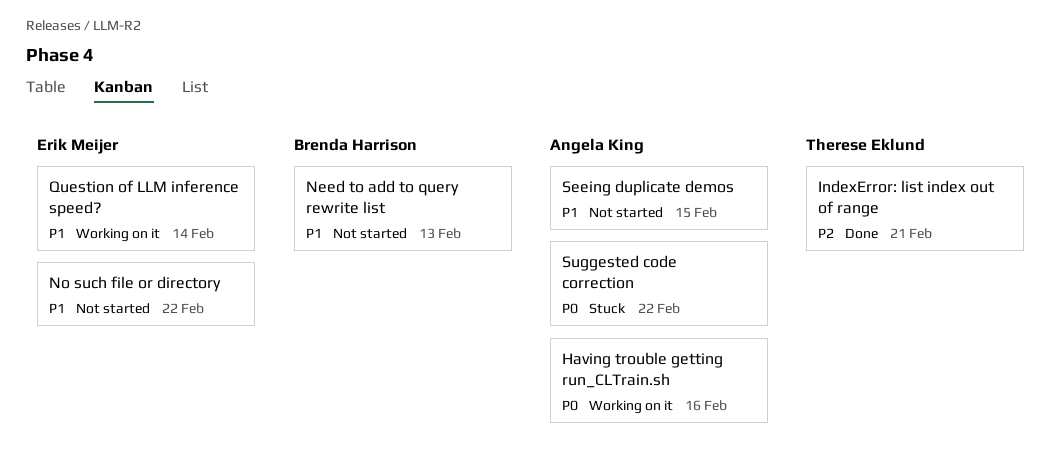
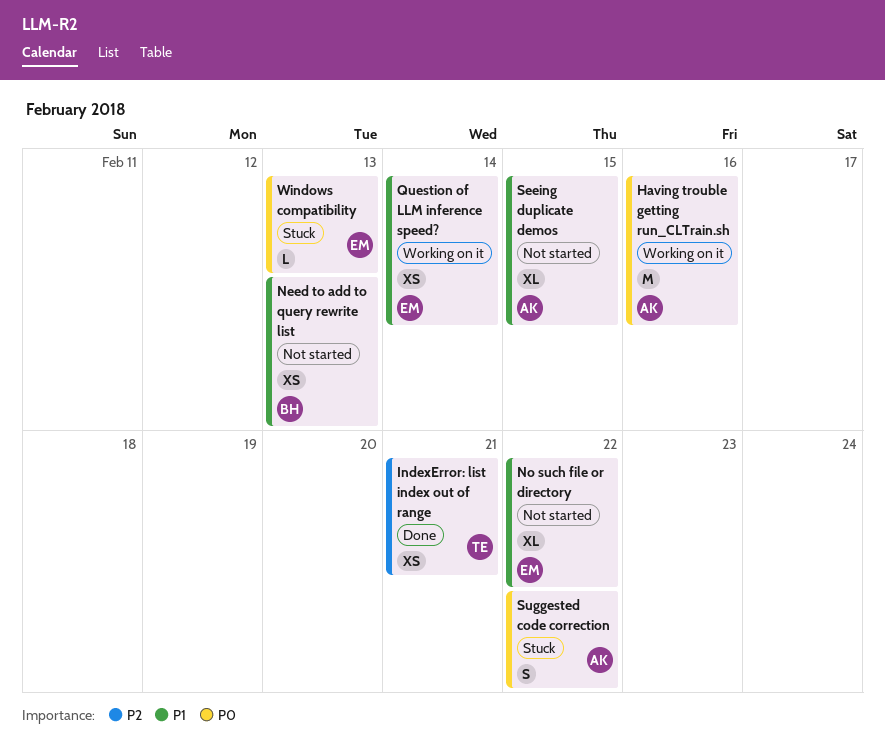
Windows compatibility: none -> present

